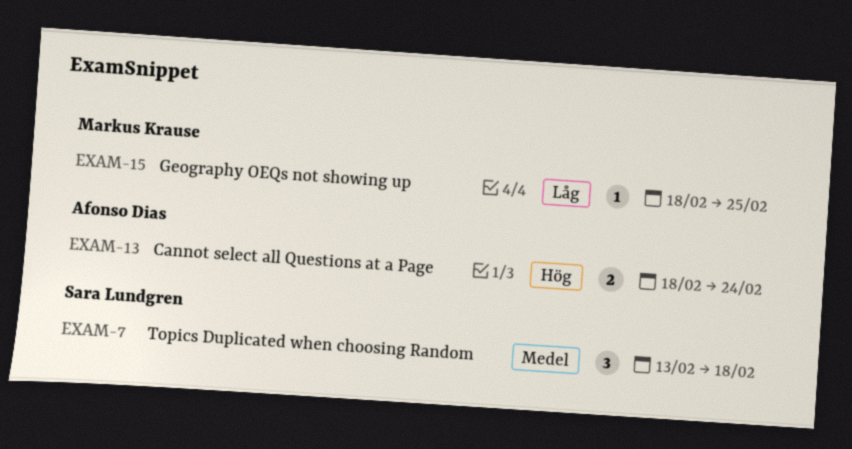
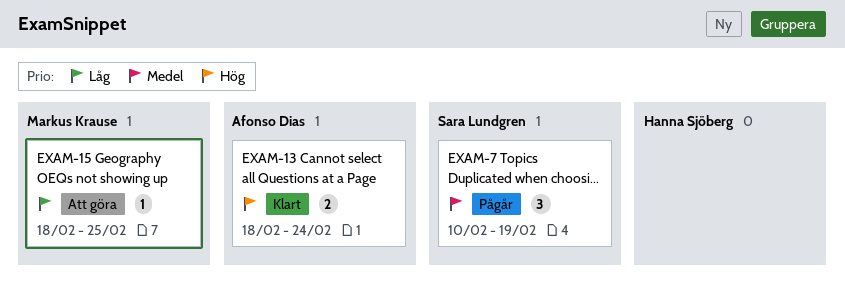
EXAM-7, start: Feb 13 -> Feb 10
EXAM-7, due: Feb 18 -> Feb 19

